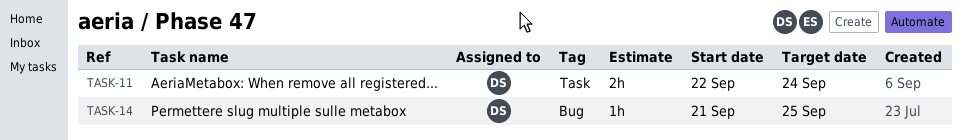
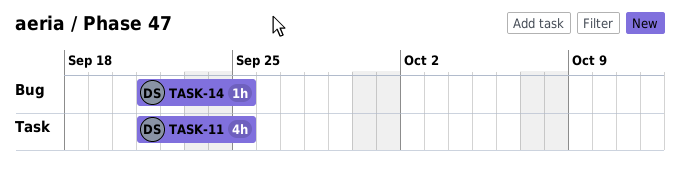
TASK-11, estimate: 2h -> 4h
TASK-11, start: Sep 22 -> Sep 21
TASK-11, due: Sep 24 -> Sep 25

